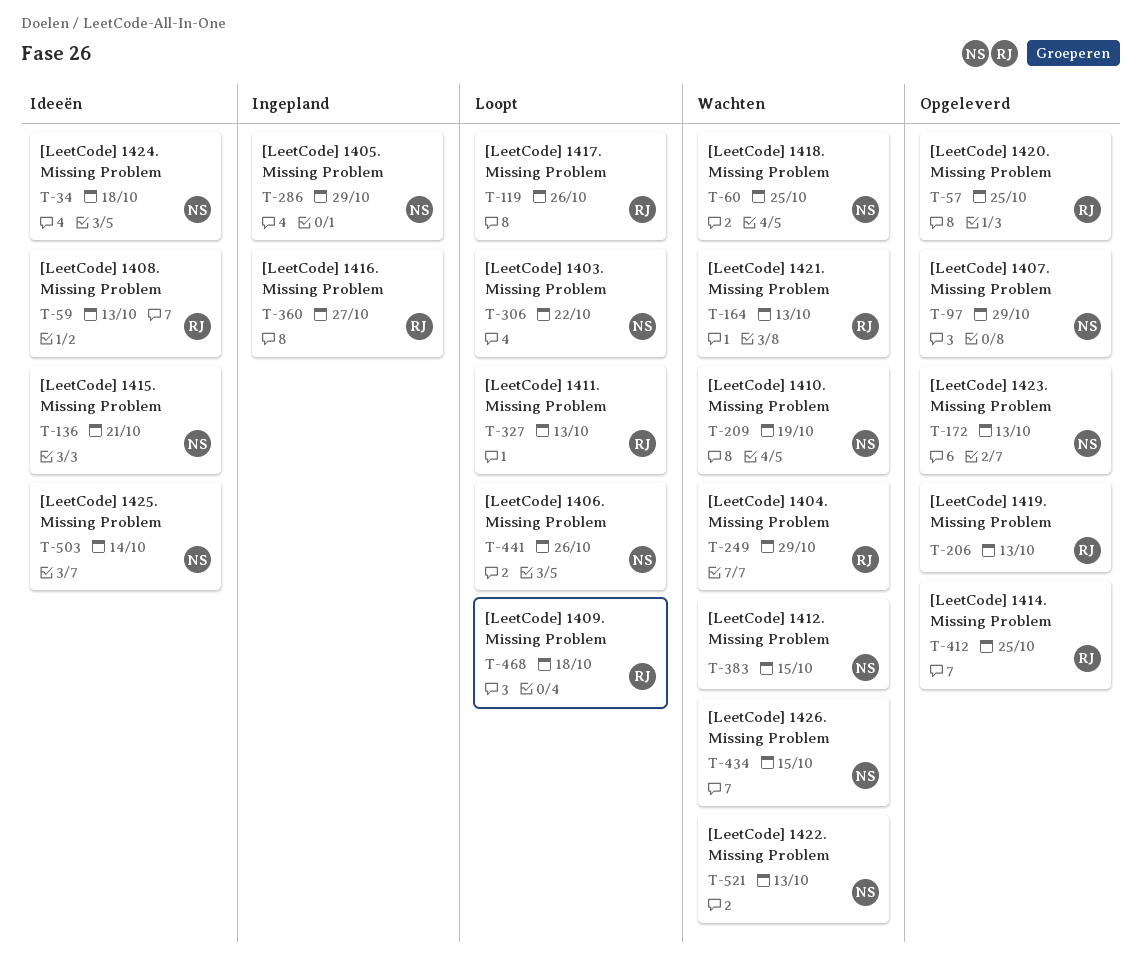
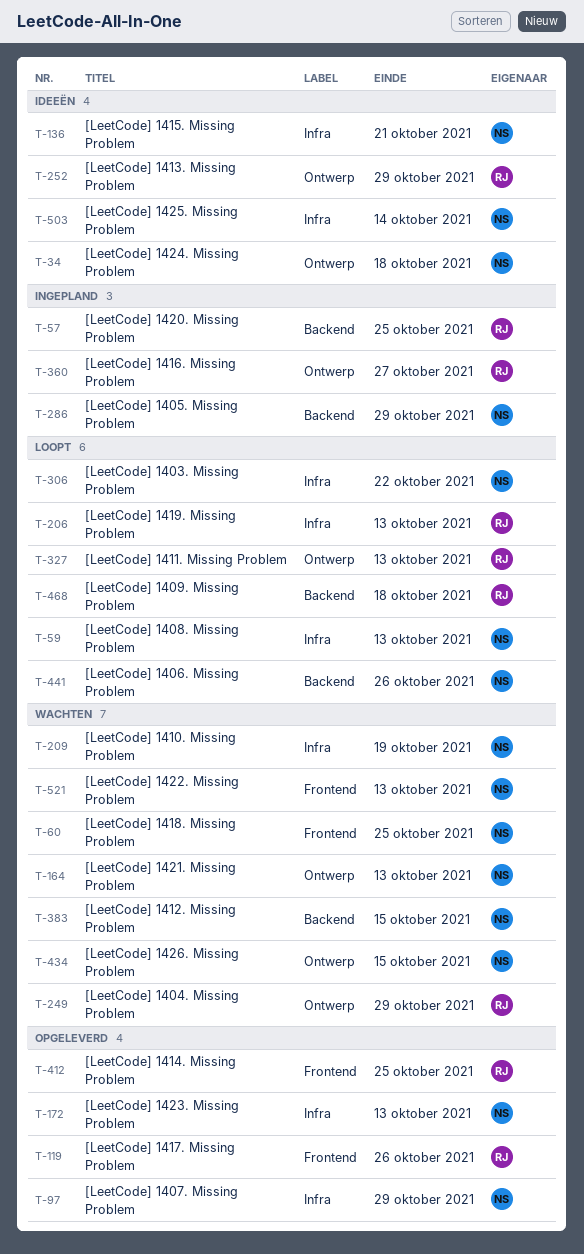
T-57, status: Opgeleverd -> Ingepland
T-59, status: Ideeën -> Loopt
T-59, owner: RJ -> NS
T-119, status: Loopt -> Opgeleverd
T-164, owner: RJ -> NS
T-206, status: Opgeleverd -> Loopt
T-252: none -> present

